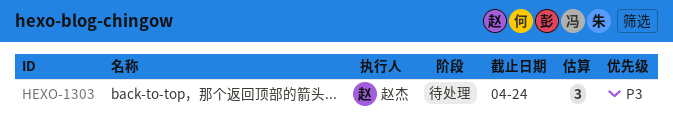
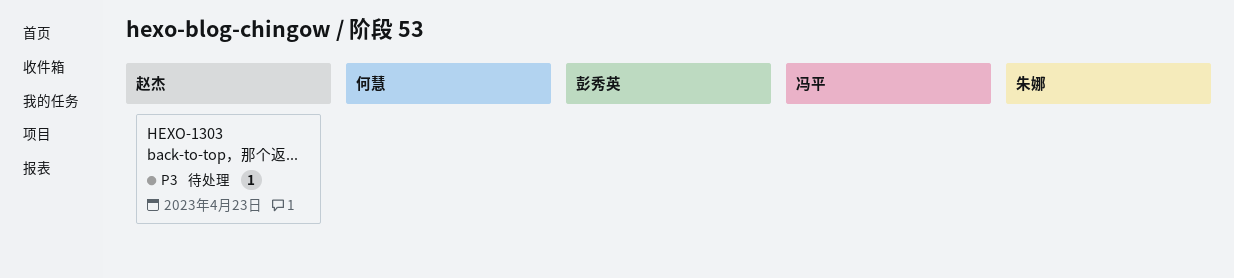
HEXO-1303, estimate: 3 -> 1
HEXO-1303, due: Apr 24 -> Apr 23

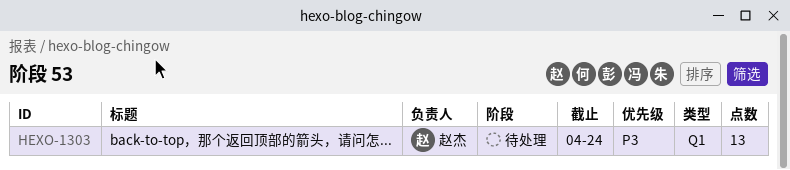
HEXO-1303, estimate: 1 -> 13
HEXO-1303, due: Apr 23 -> Apr 24

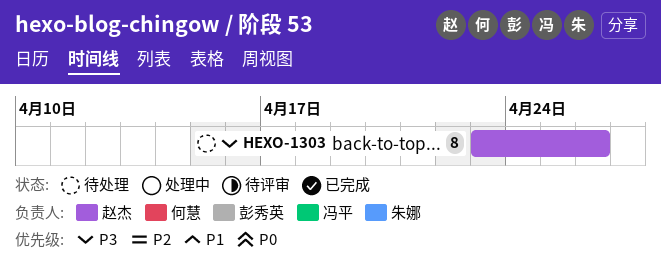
HEXO-1303, estimate: 13 -> 8
HEXO-1303, due: Apr 24 -> Apr 26

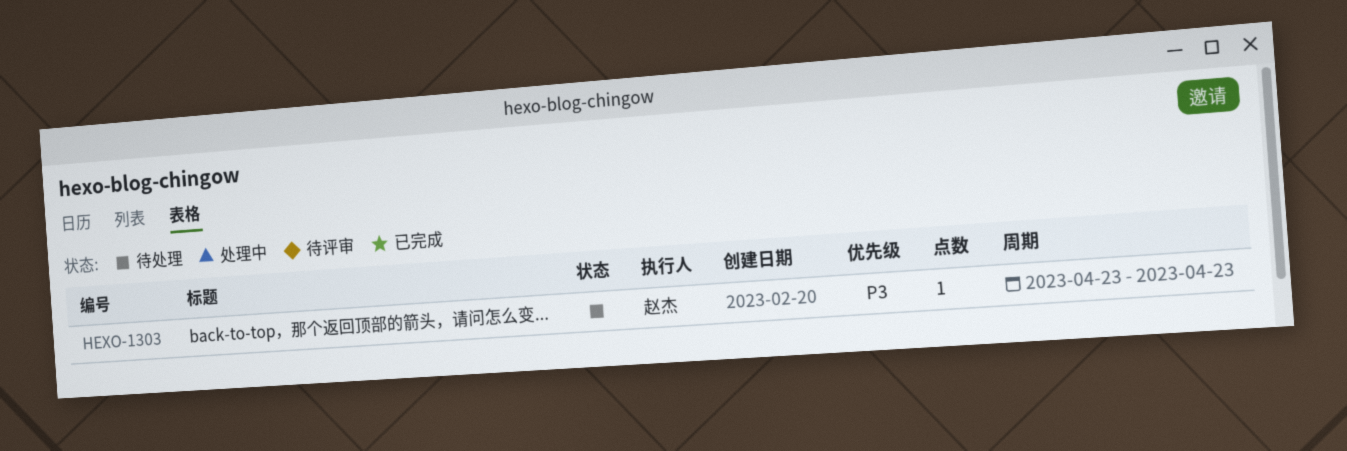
HEXO-1303, estimate: 8 -> 1
HEXO-1303, due: Apr 26 -> Apr 23

